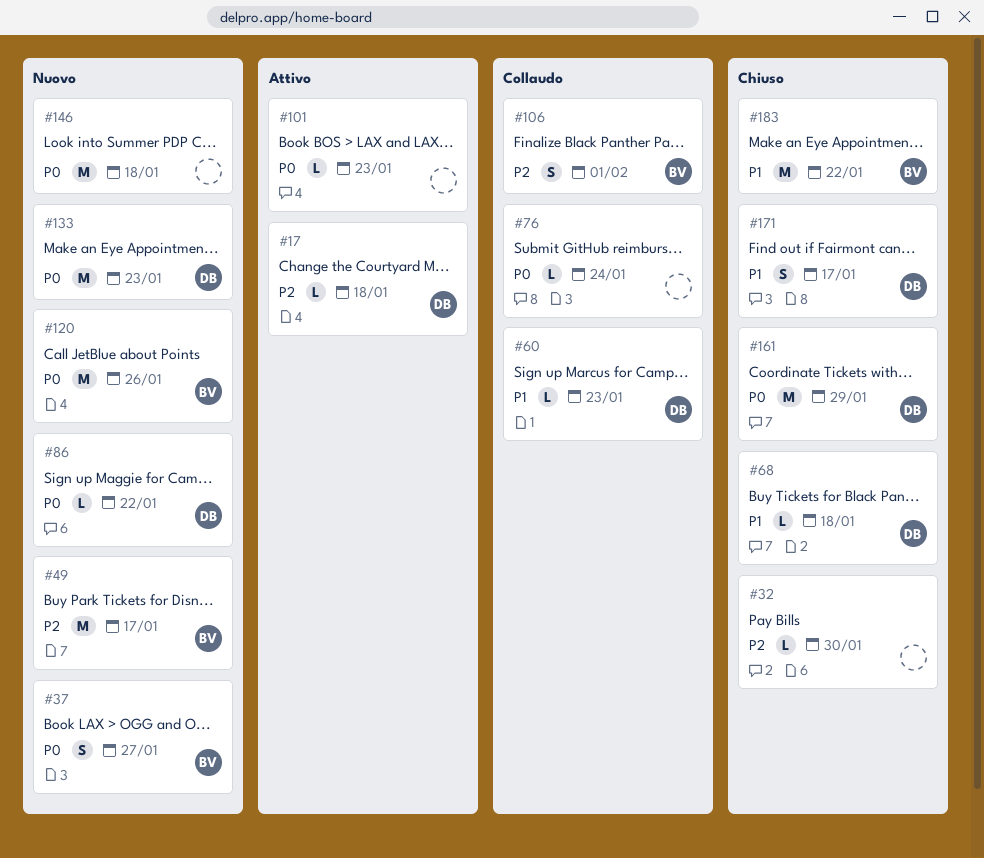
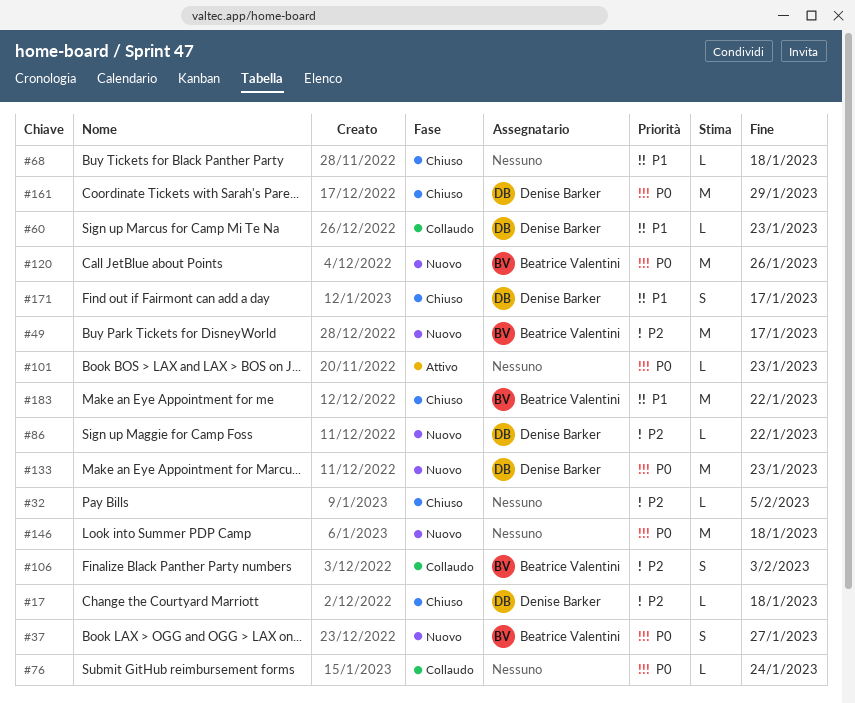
#17, status: Attivo -> Chiuso
#32, due: Jan 30 -> Feb 5
#68, owner: Denise Barker -> none
#86, priority: P0 -> P2
#106, due: Feb 1 -> Feb 3

